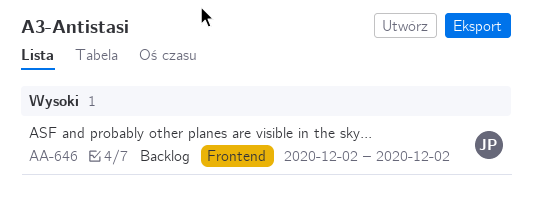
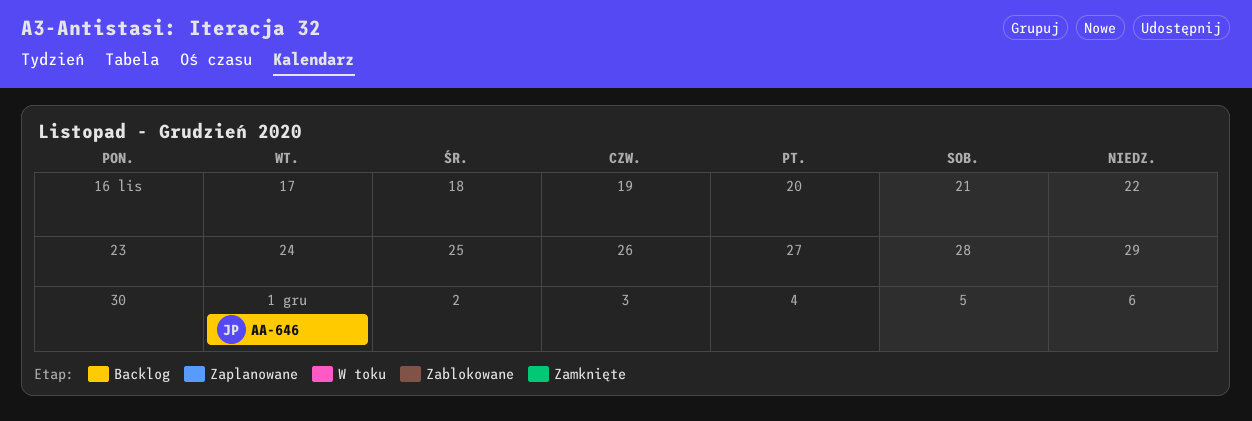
AA-646, start: Dec 2 -> Dec 1
AA-646, due: Dec 2 -> Dec 1

